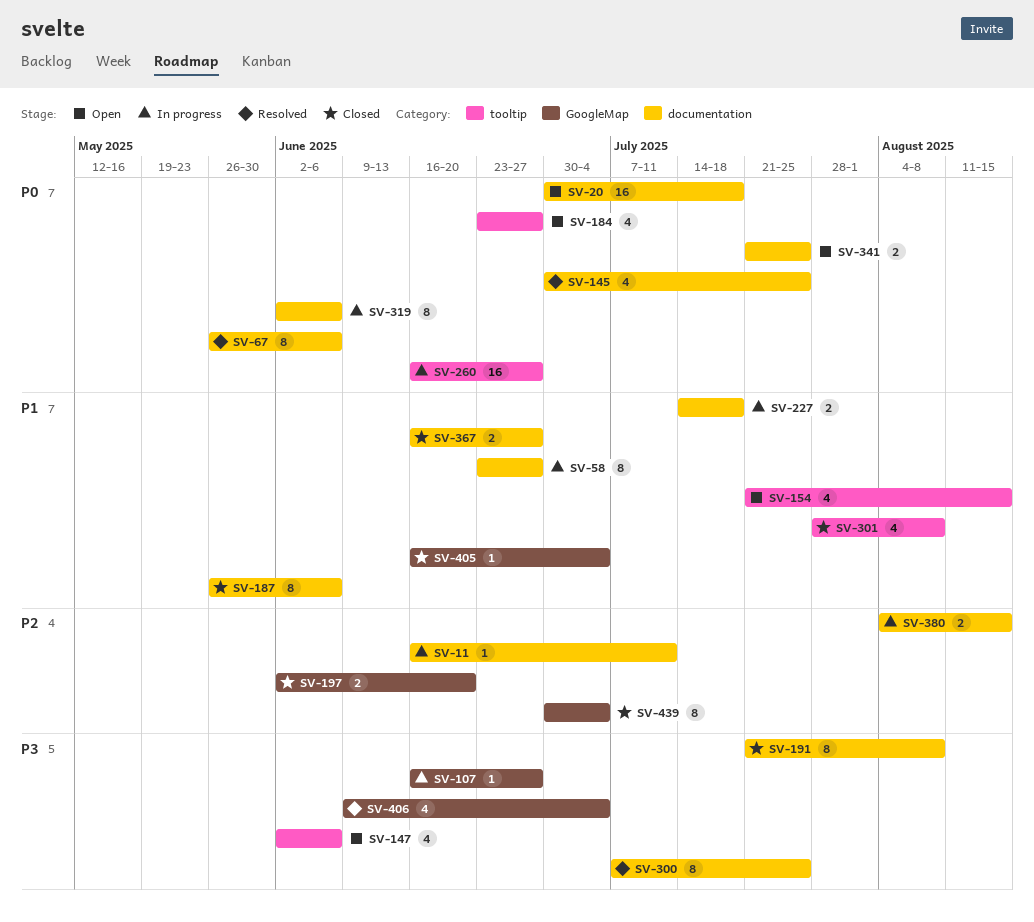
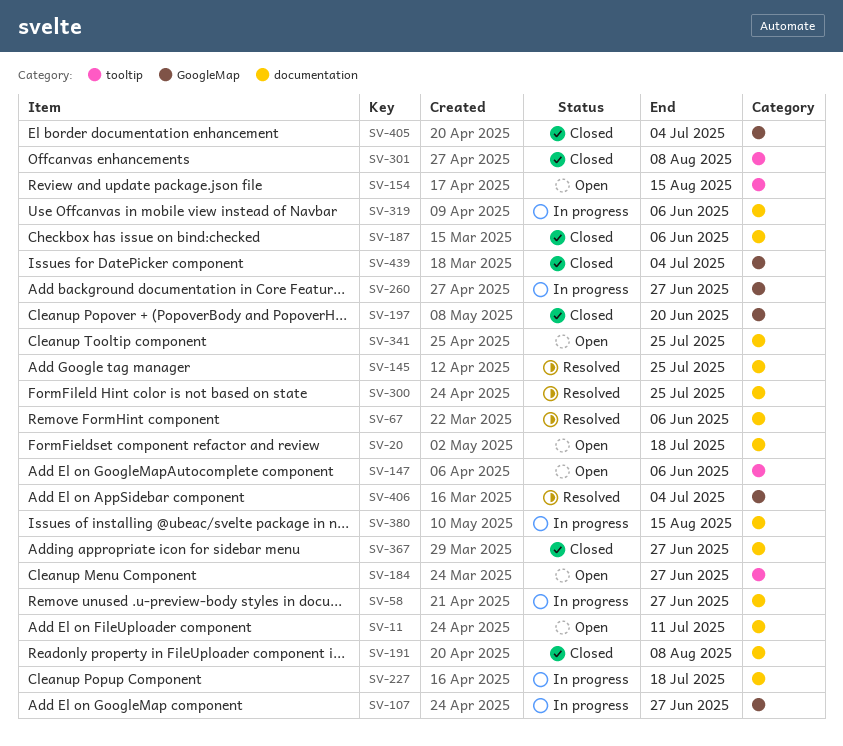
SV-11, status: In progress -> Open
SV-260, label: tooltip -> GoogleMap

